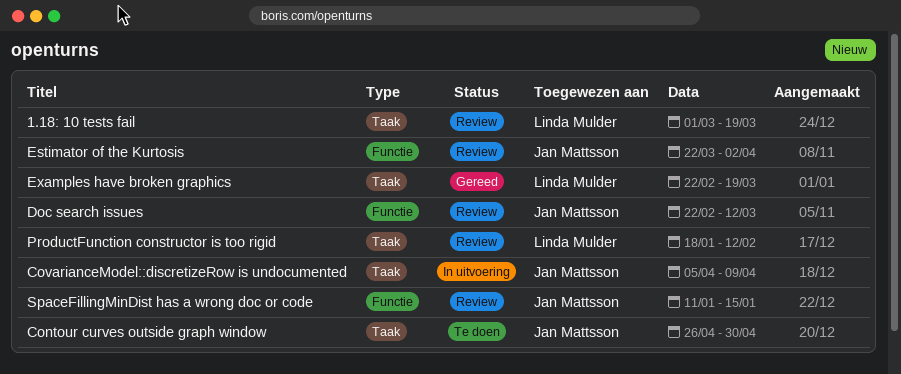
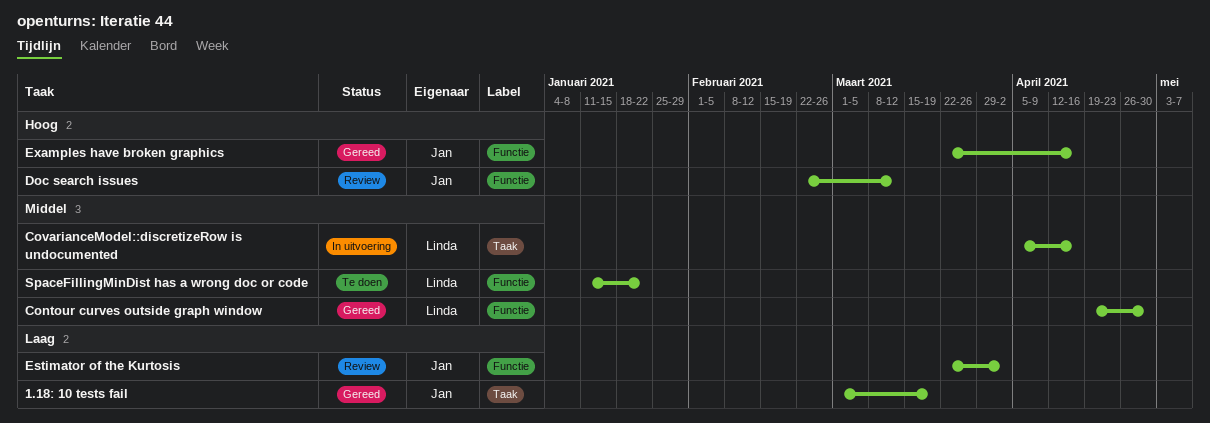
1.18: 10 tests fail, status: Review -> Gereed
1.18: 10 tests fail, owner: Linda Mulder -> Jan Mattsson
Contour curves outside graph window, status: Te doen -> Gereed
Contour curves outside graph window, owner: Jan Mattsson -> Linda Mulder
Contour curves outside graph window, label: Taak -> Functie
Contour curves outside graph window, start: Apr 26 -> Apr 19
CovarianceModel::discretizeRow is undocumented, owner: Jan Mattsson -> Linda Mulder
CovarianceModel::discretizeRow is undocumented, due: Apr 9 -> Apr 16
Examples have broken graphics, owner: Linda Mulder -> Jan Mattsson
Examples have broken graphics, label: Taak -> Functie
Examples have broken graphics, start: Feb 22 -> Mar 22
Examples have broken graphics, due: Mar 19 -> Apr 16
ProductFunction constructor is too rigid: present -> none
SpaceFillingMinDist has a wrong doc or code, status: Review -> Te doen
SpaceFillingMinDist has a wrong doc or code, owner: Jan Mattsson -> Linda Mulder
SpaceFillingMinDist has a wrong doc or code, due: Jan 15 -> Jan 22

